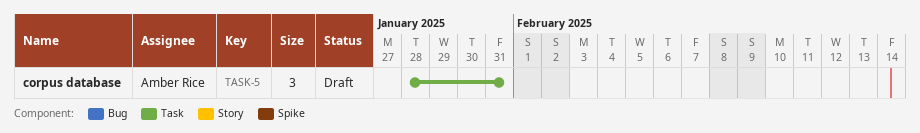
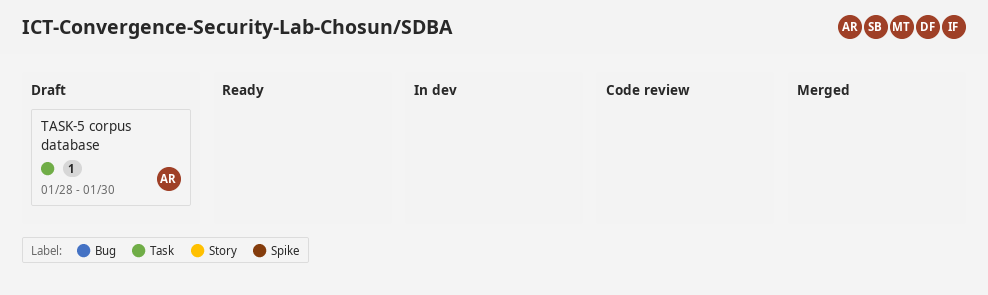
TASK-5, estimate: 3 -> 1
TASK-5, due: Jan 31 -> Jan 30

